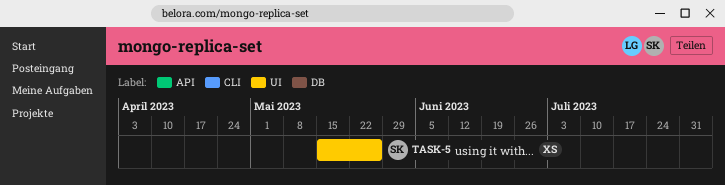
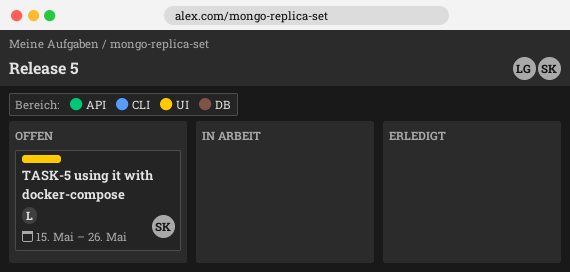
TASK-5, estimate: XS -> L

